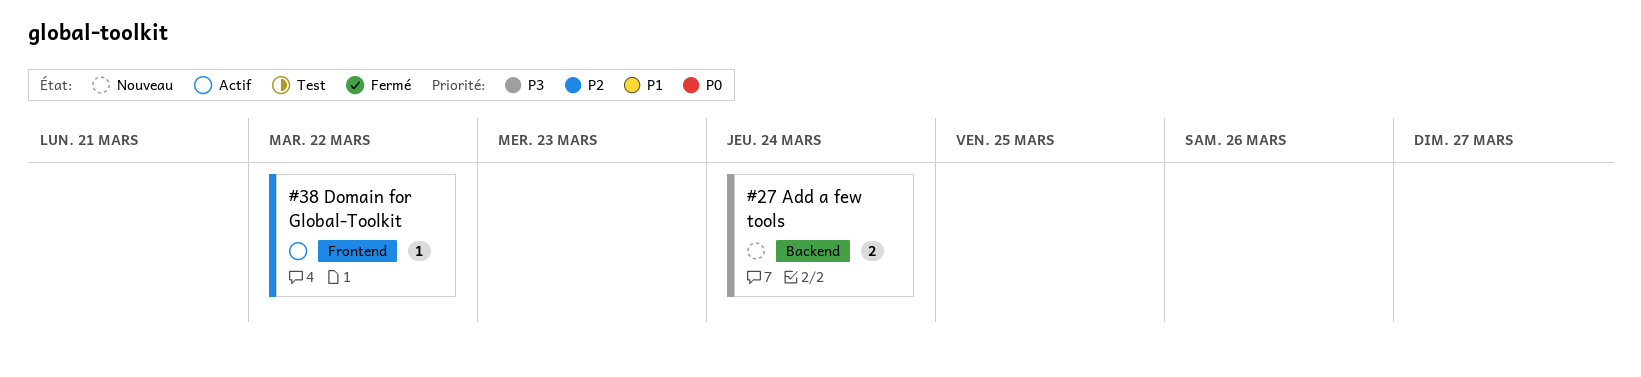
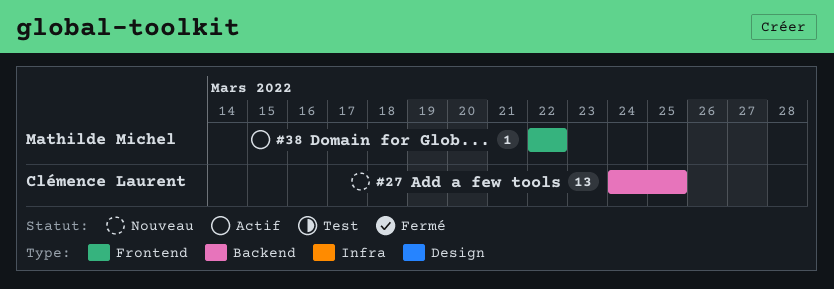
#27, estimate: 2 -> 13
#27, due: Mar 24 -> Mar 25

